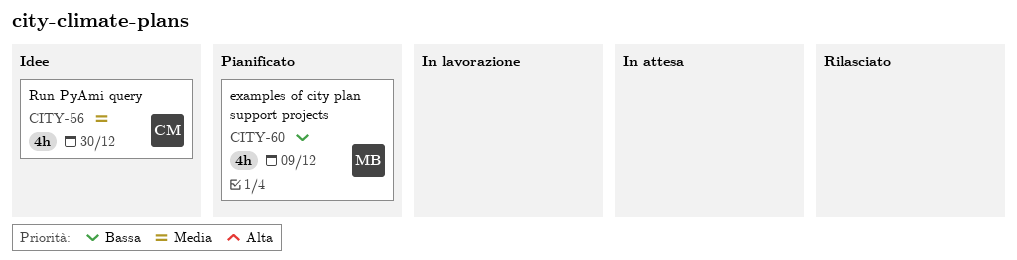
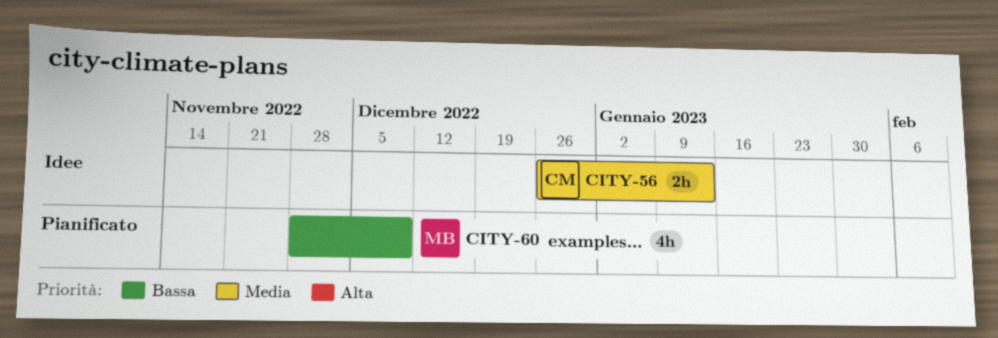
CITY-56, estimate: 4h -> 2h
CITY-56, due: Dec 30 -> Jan 13

